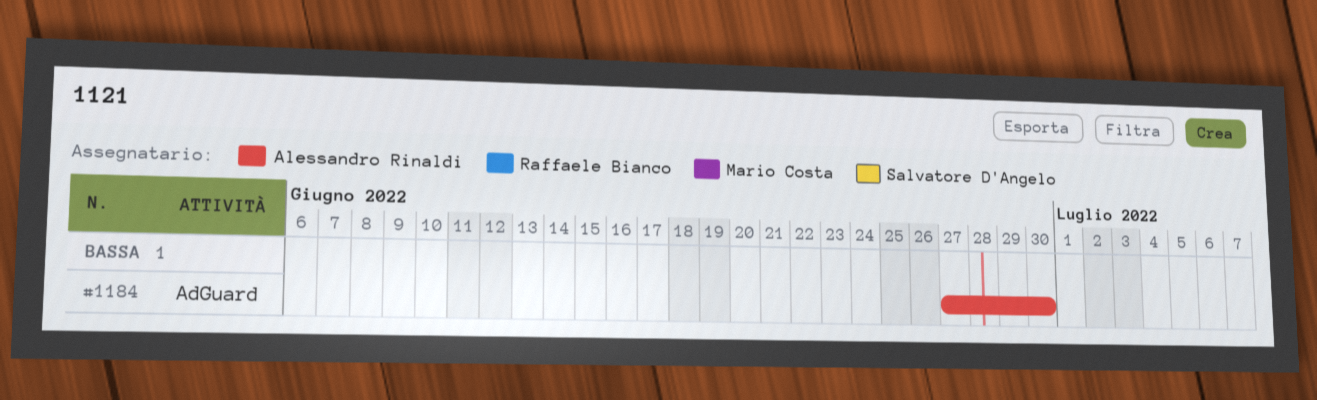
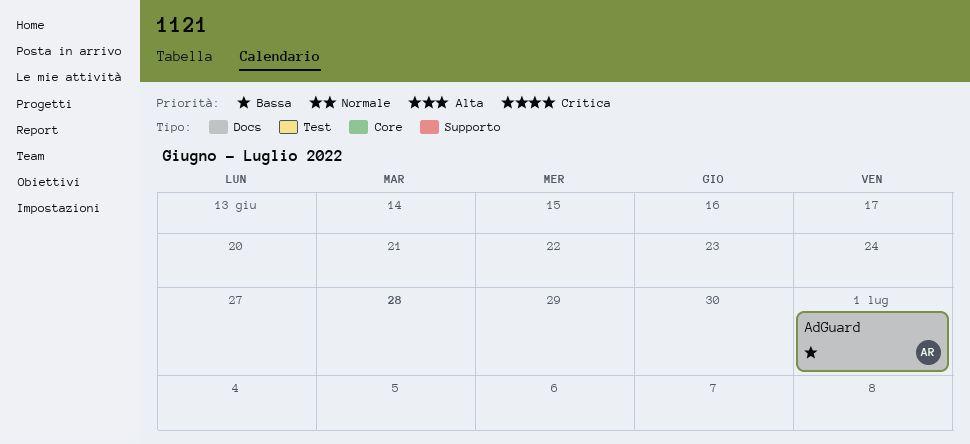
AdGuard, due: Jun 30 -> Jul 1

